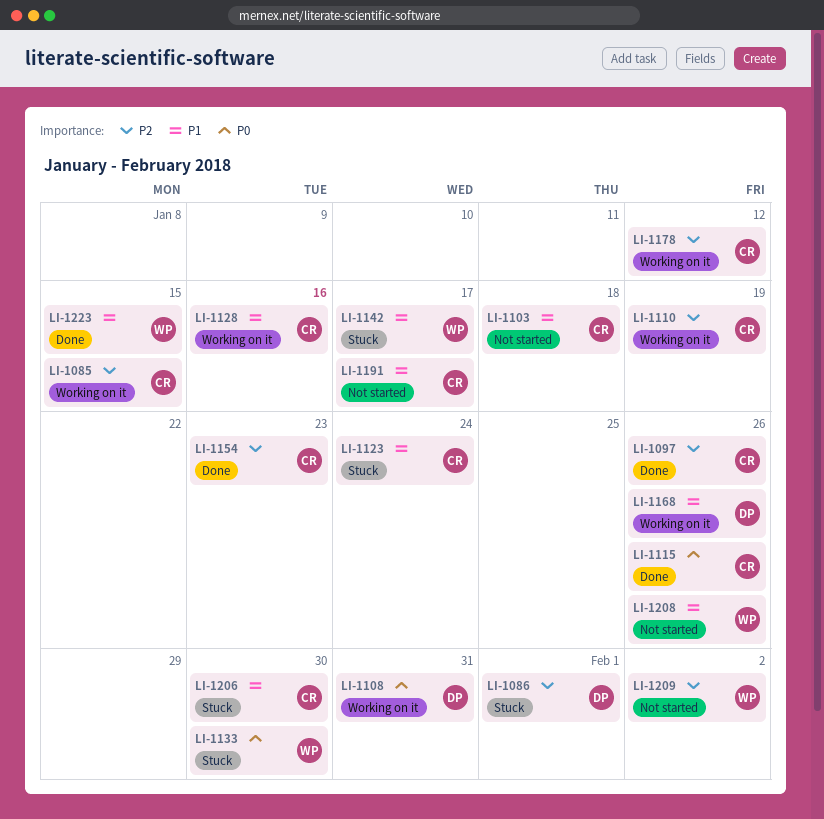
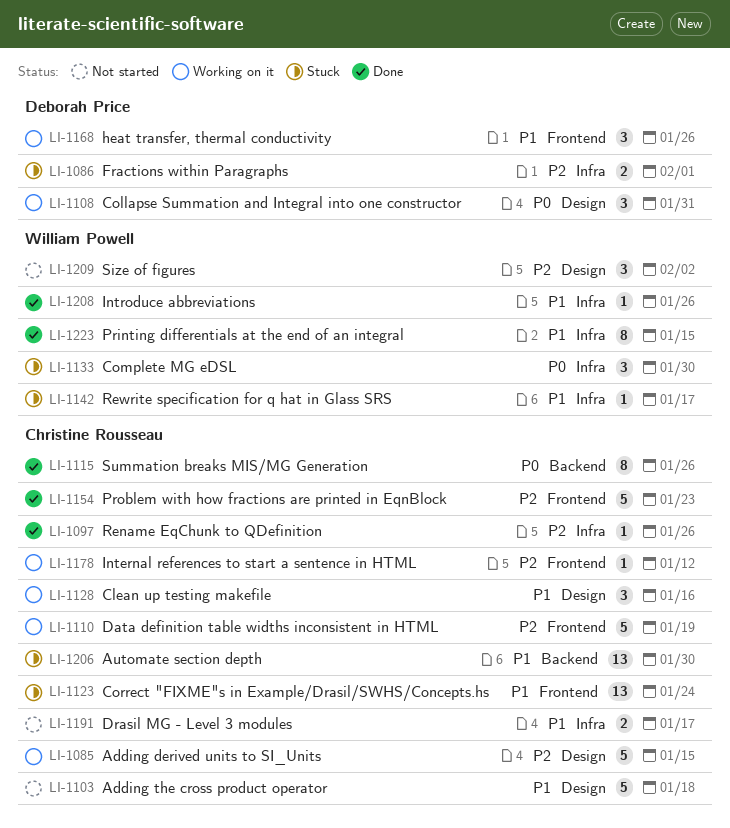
LI-1208, status: Not started -> Done

